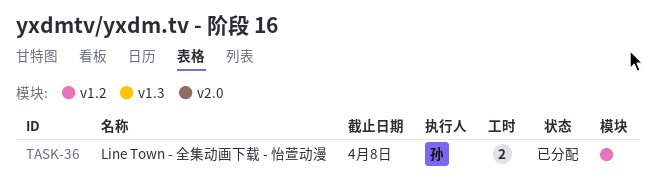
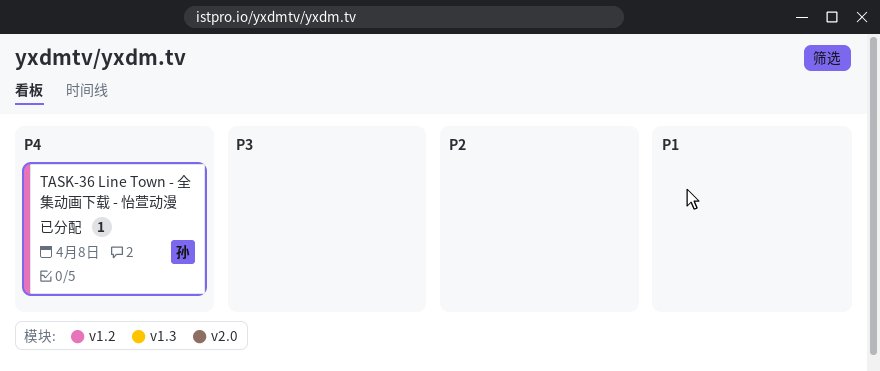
TASK-36, estimate: 2 -> 1

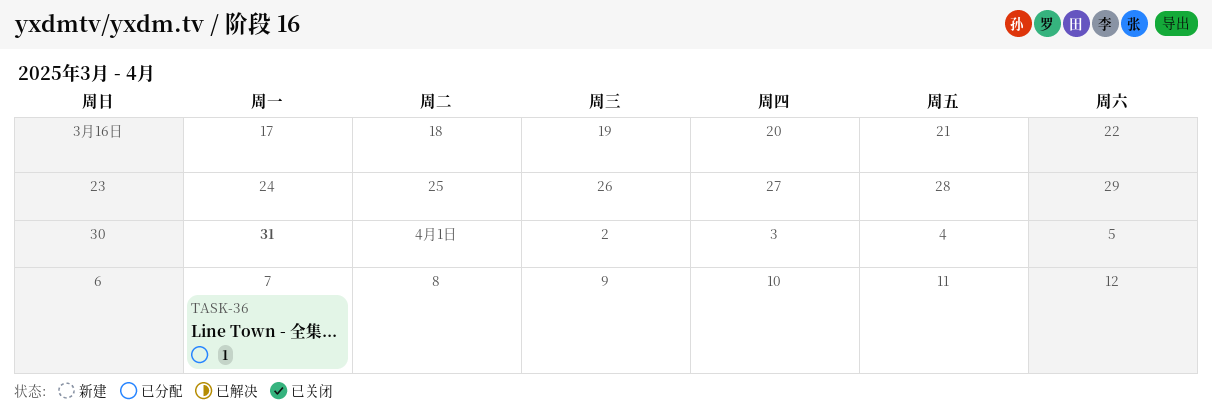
TASK-36, due: Apr 8 -> Apr 7

